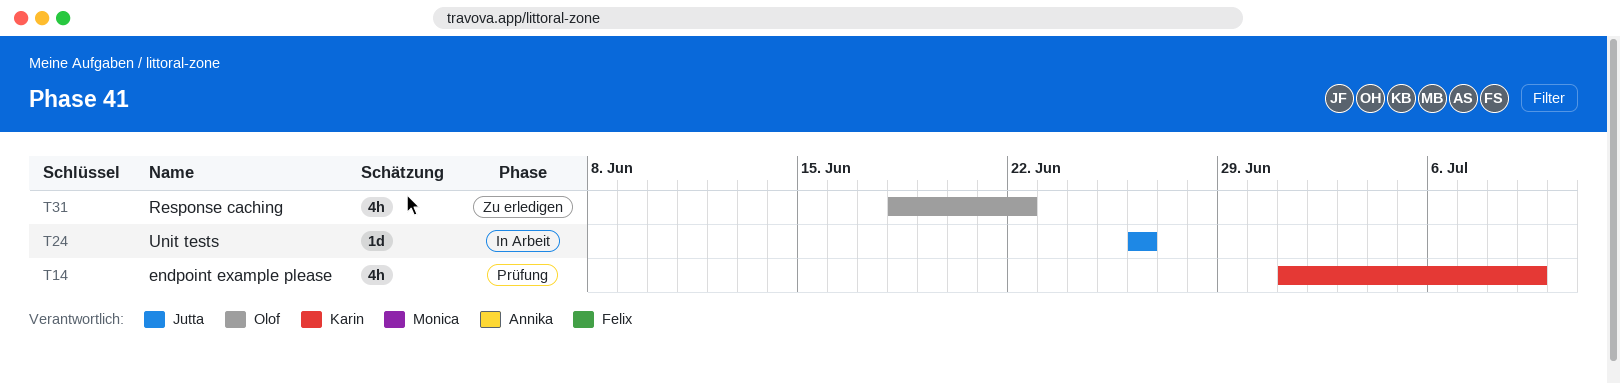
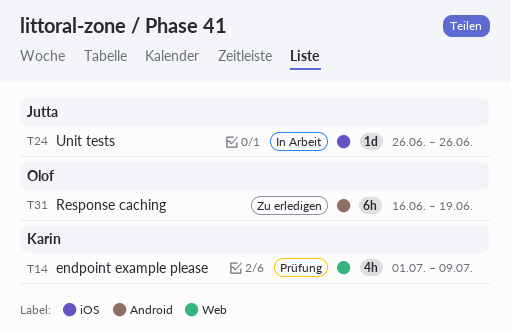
T31, estimate: 4h -> 6h
T31, start: Jun 18 -> Jun 16
T31, due: Jun 22 -> Jun 19

